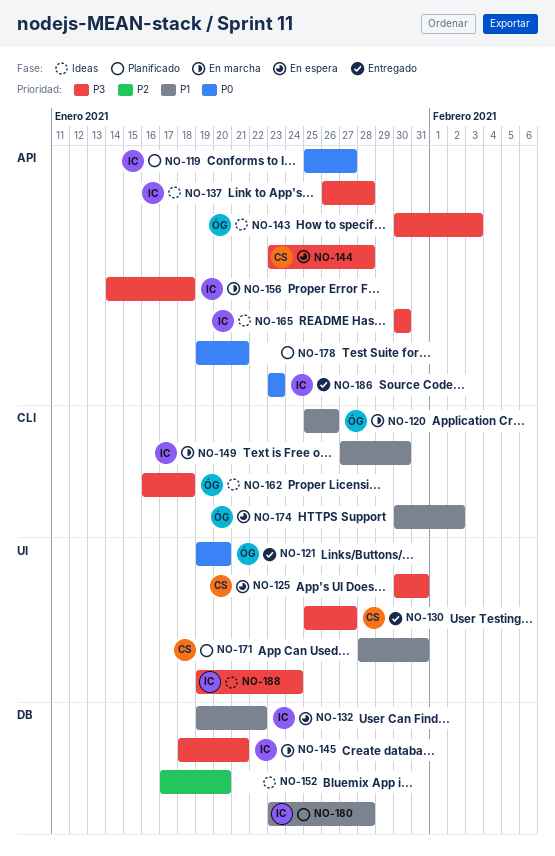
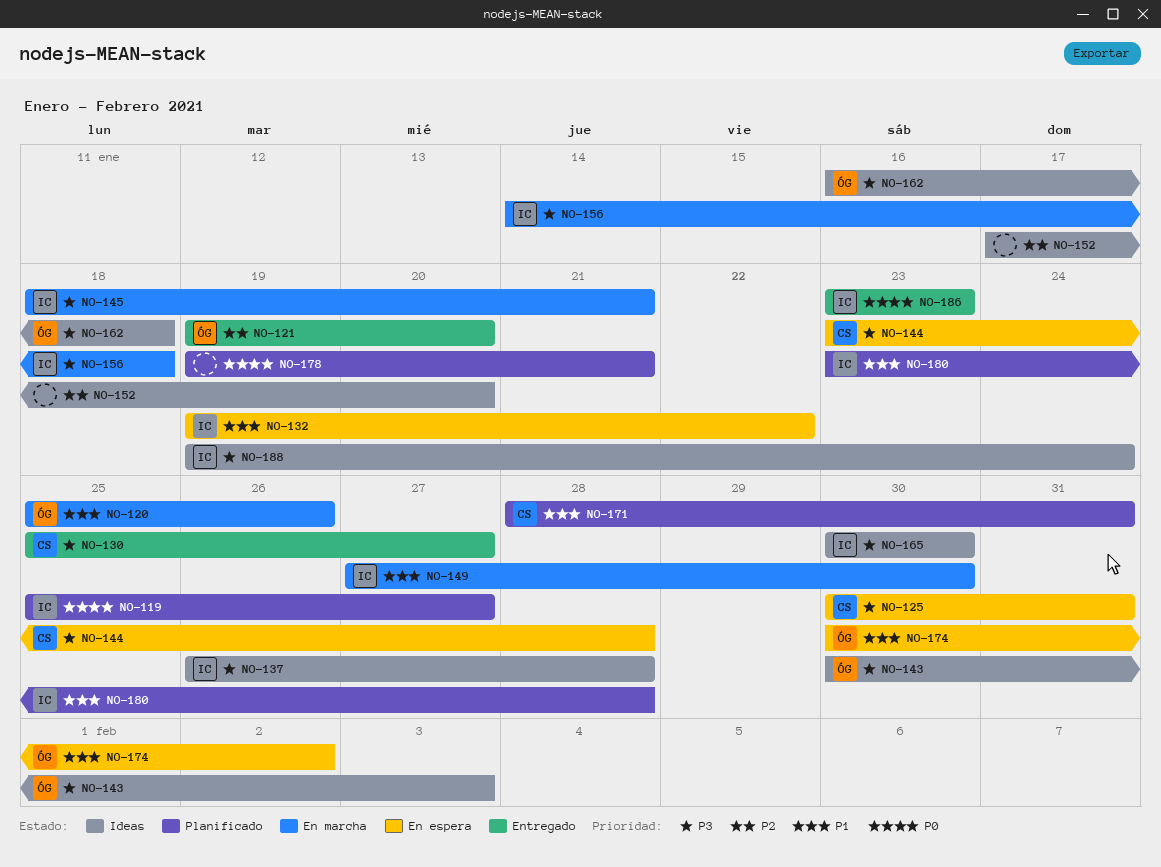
NO-121, priority: P0 -> P2

